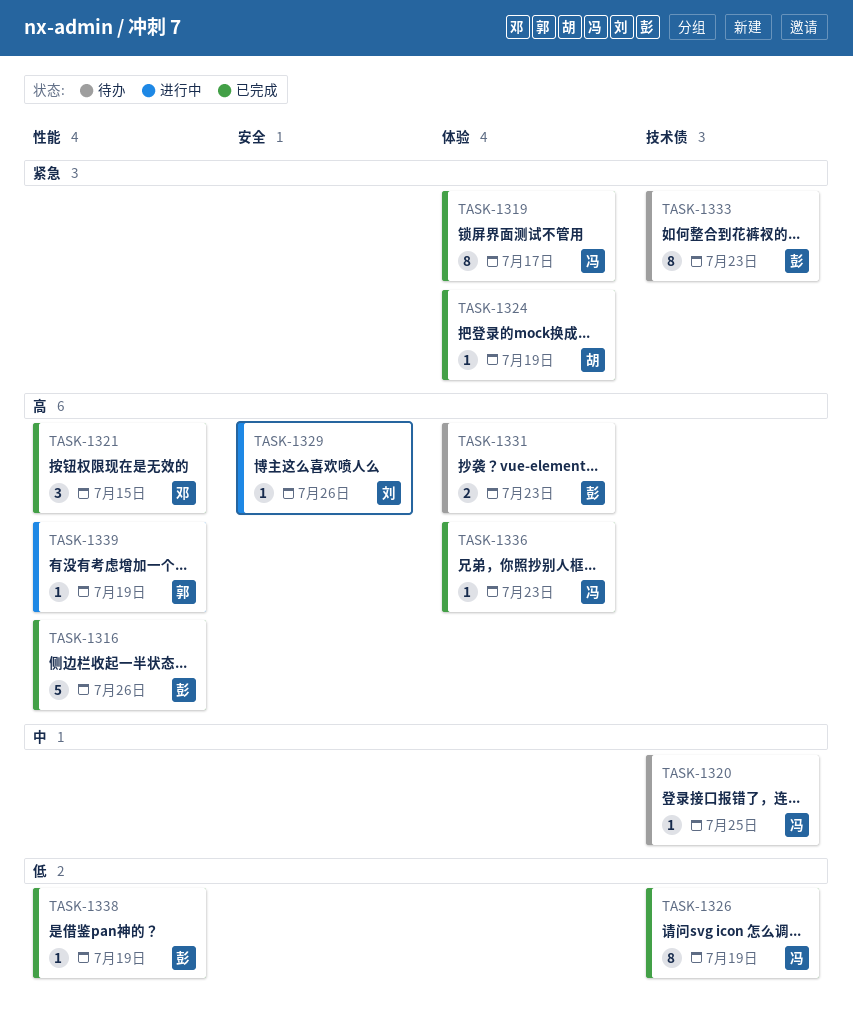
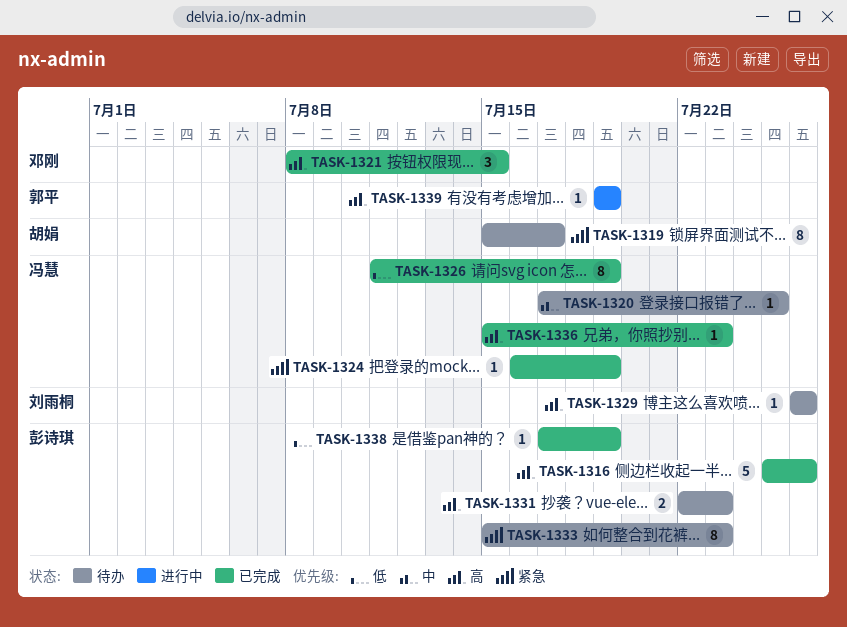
TASK-1319, status: 已完成 -> 待办
TASK-1319, owner: 冯慧 -> 胡娟
TASK-1324, owner: 胡娟 -> 冯慧
TASK-1329, status: 进行中 -> 待办

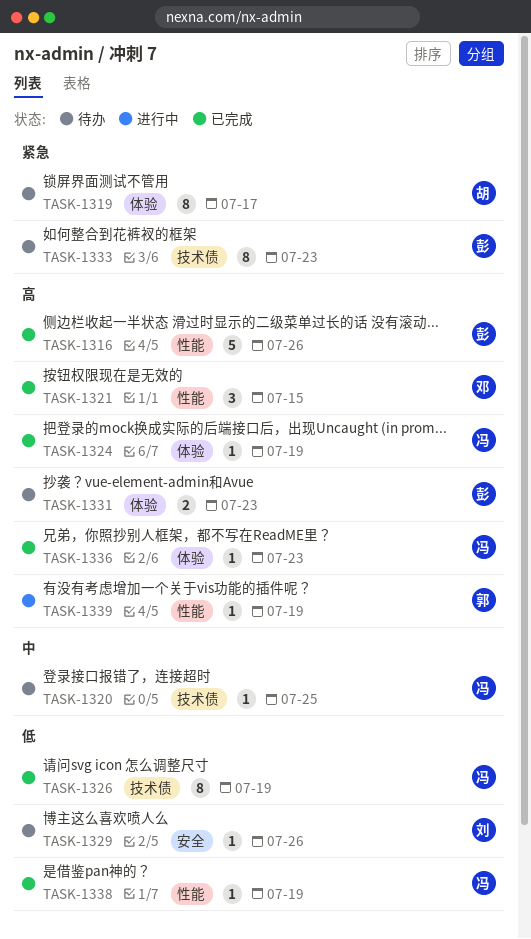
TASK-1324, priority: 紧急 -> 高
TASK-1329, priority: 高 -> 低
TASK-1338, owner: 彭诗琪 -> 冯慧

